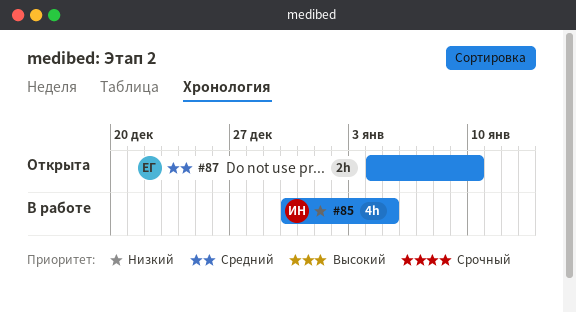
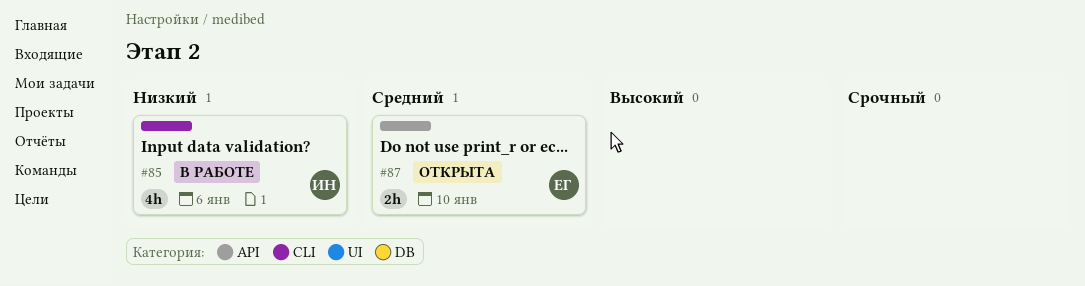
#85, due: Jan 5 -> Jan 6

